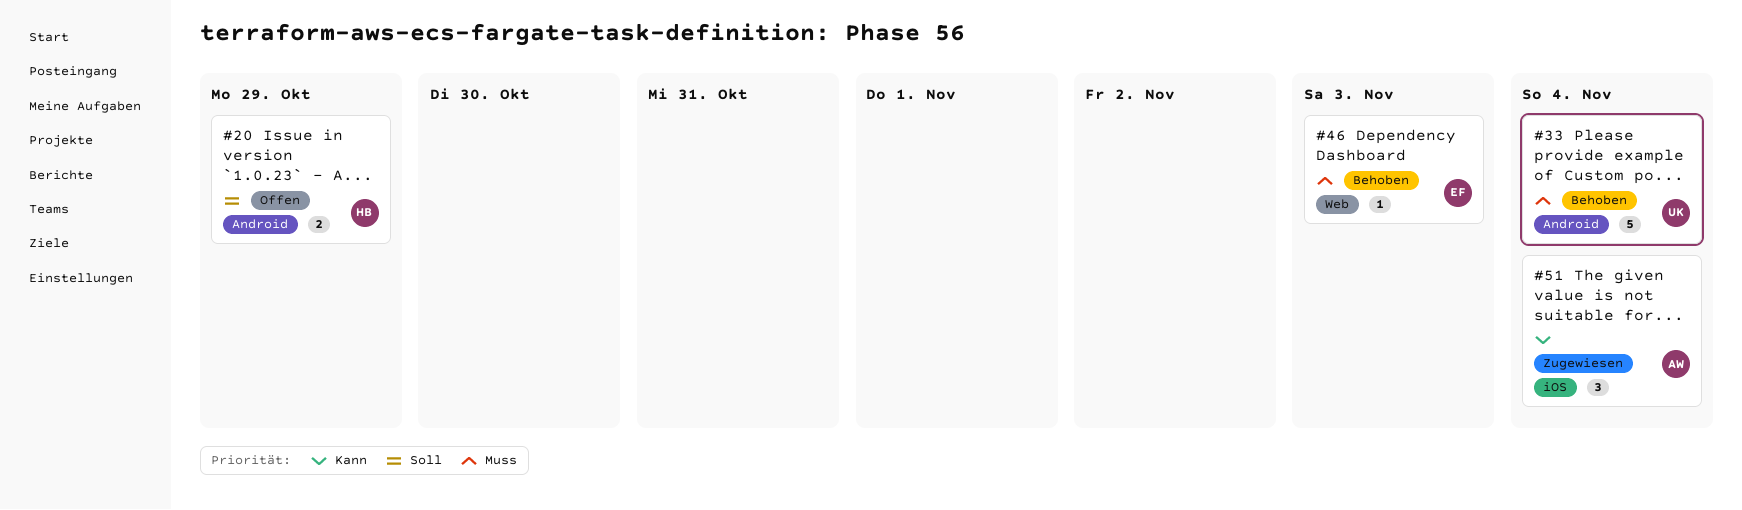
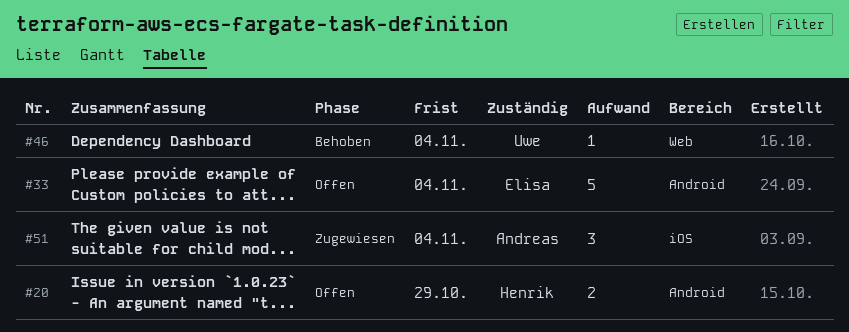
#33, status: Behoben -> Offen
#33, owner: Uwe -> Elisa
#46, owner: Elisa -> Uwe
#46, due: Nov 3 -> Nov 4

